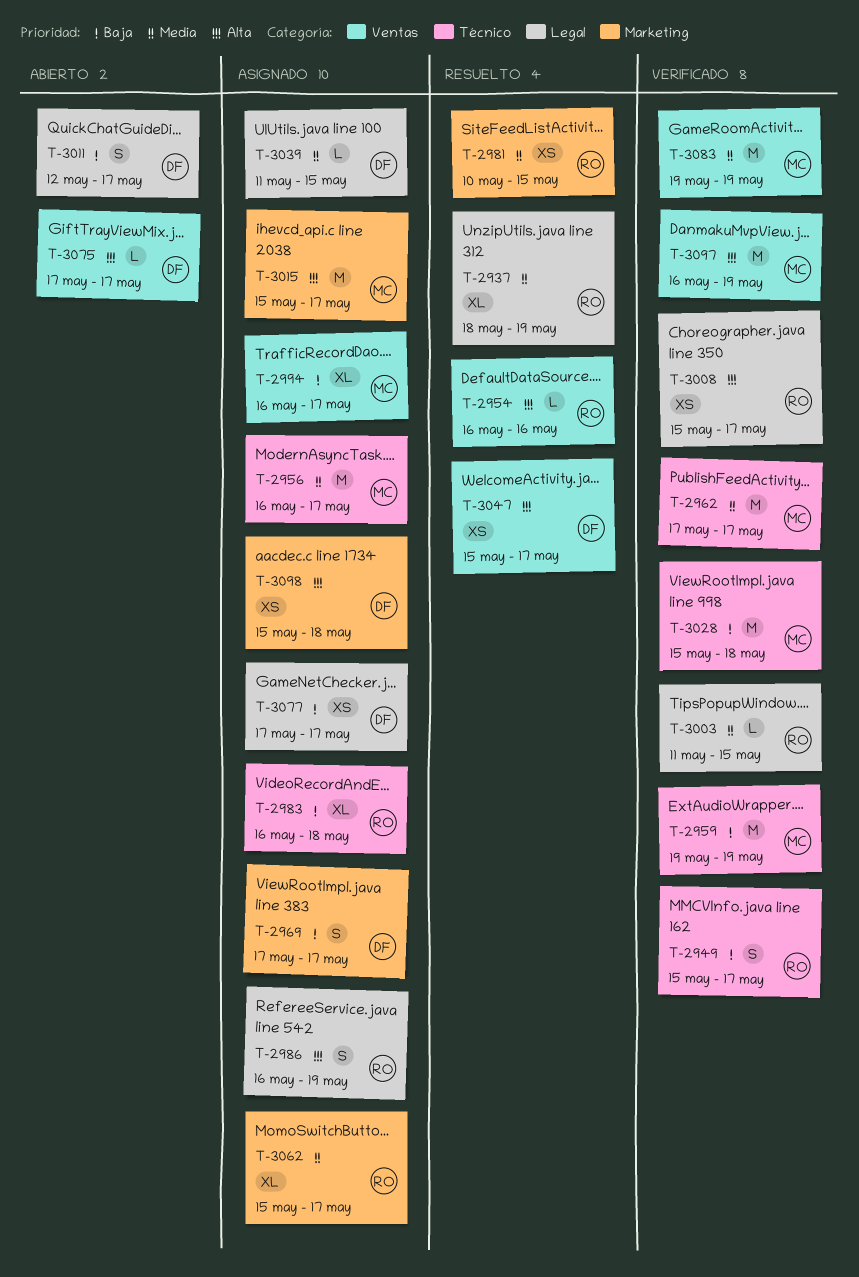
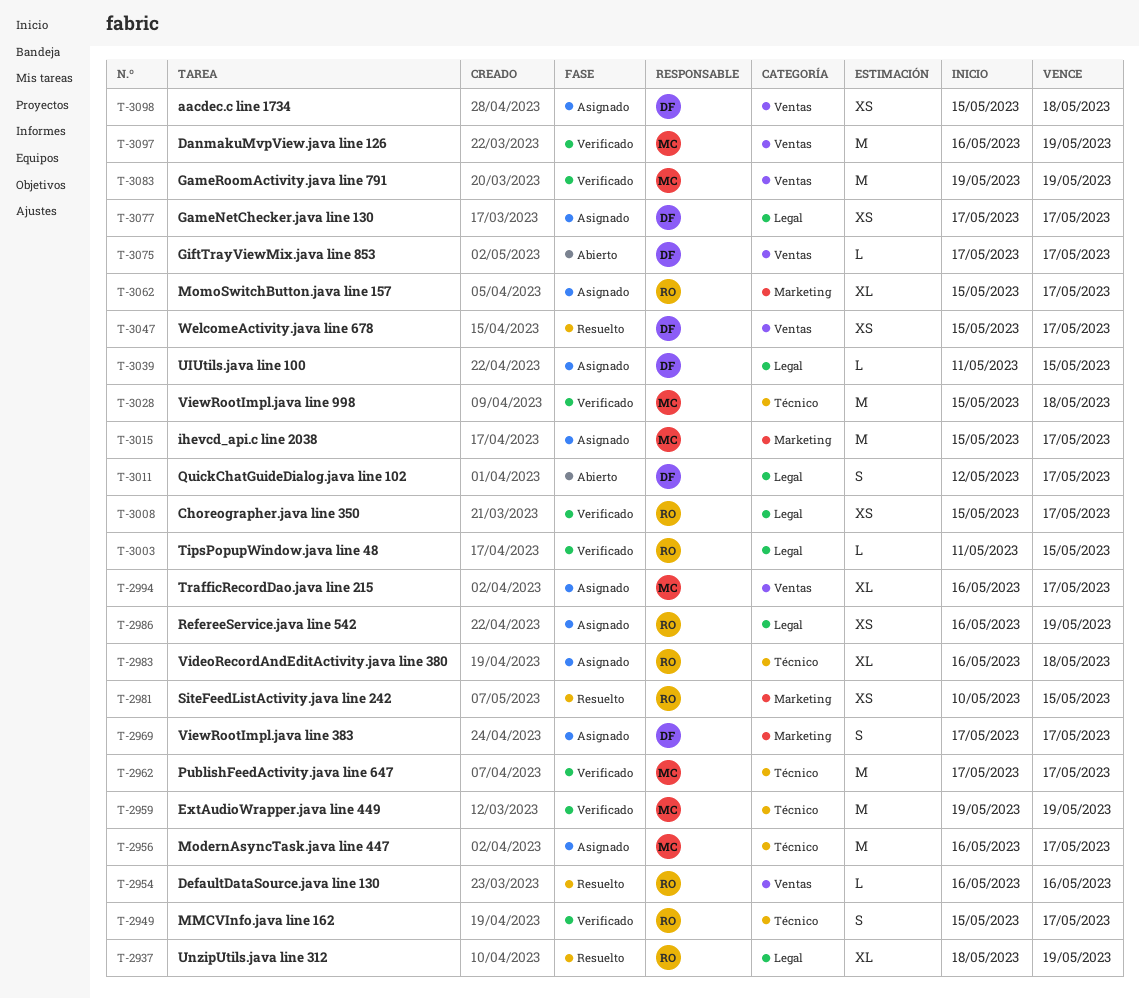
T-2986, estimate: S -> XS
T-3098, label: Marketing -> Ventas

